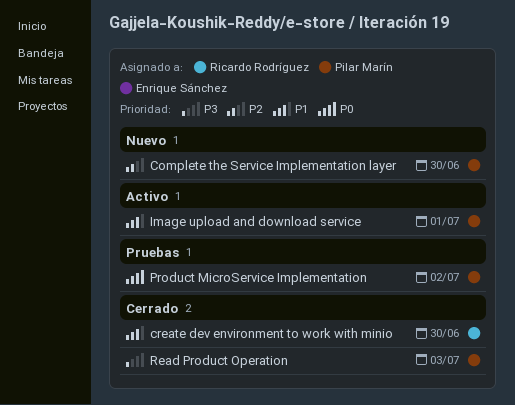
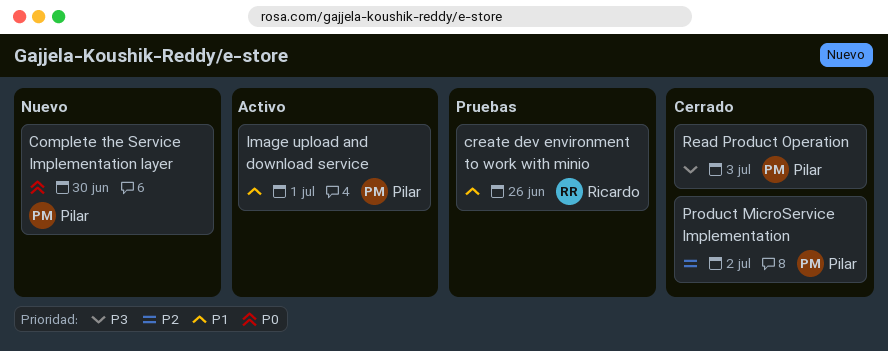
Complete the Service Implementation layer, priority: P2 -> P0
create dev environment to work with minio, status: Cerrado -> Pruebas
create dev environment to work with minio, due: Jun 30 -> Jun 26
Product MicroService Implementation, status: Pruebas -> Cerrado
Product MicroService Implementation, priority: P0 -> P2

